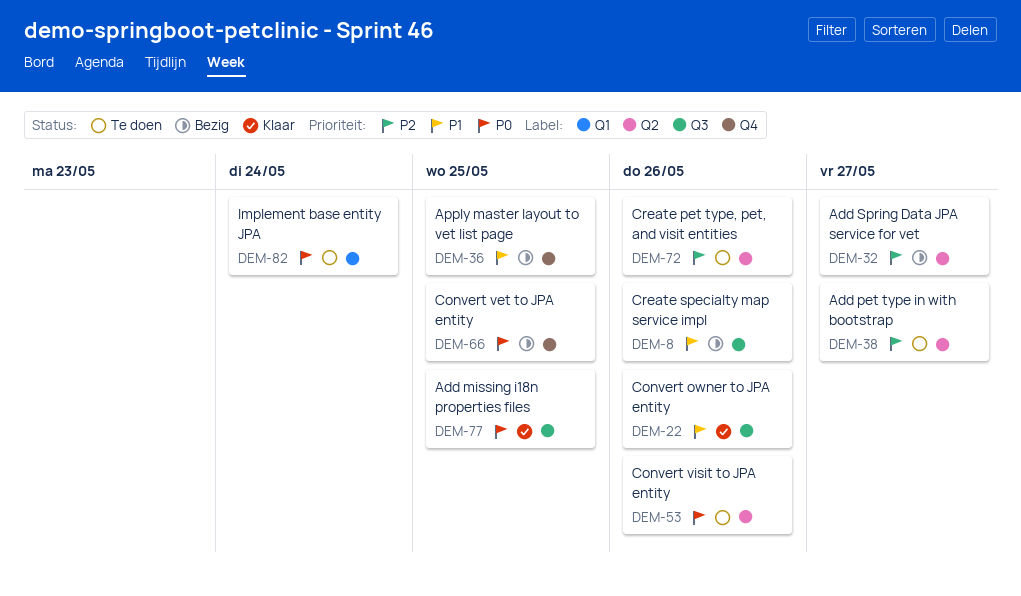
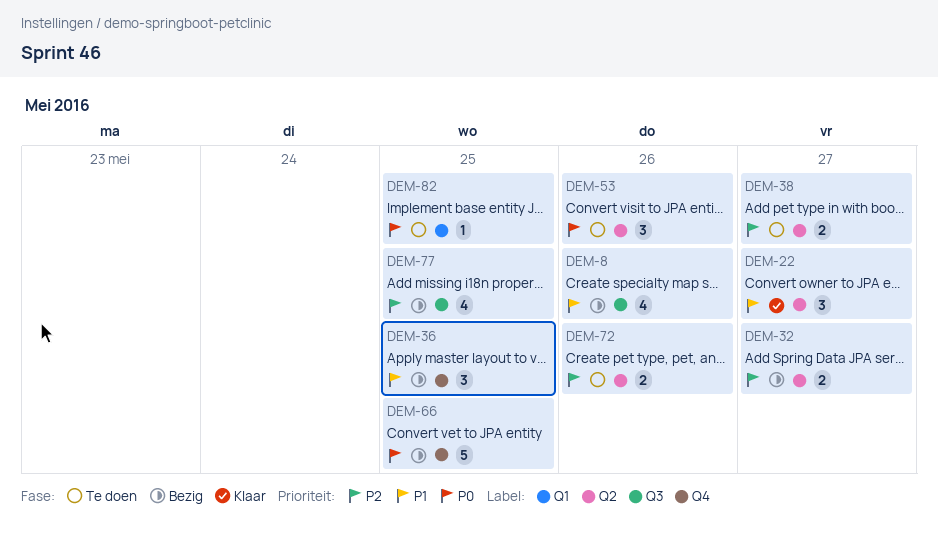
DEM-22, label: Q3 -> Q2
DEM-22, due: May 26 -> May 27
DEM-77, status: Klaar -> Bezig
DEM-77, priority: P0 -> P2
DEM-82, due: May 24 -> May 25

